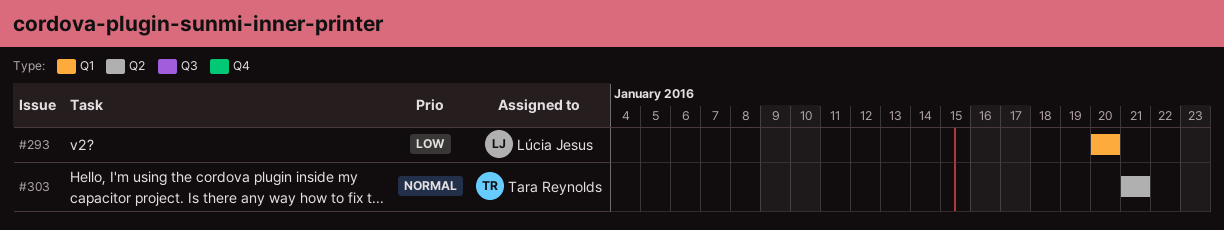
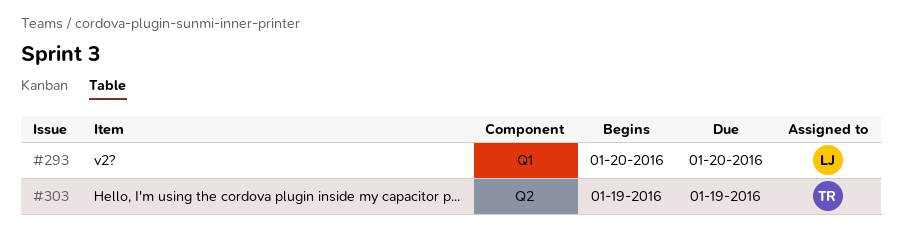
#303, start: Jan 21 -> Jan 19
#303, due: Jan 21 -> Jan 19

